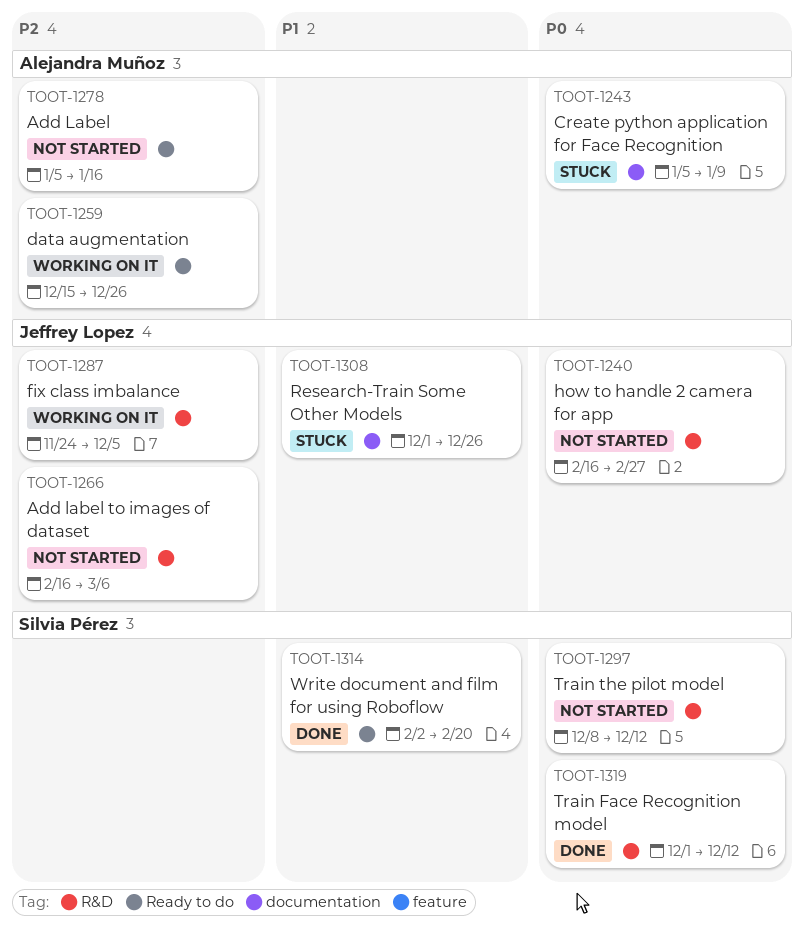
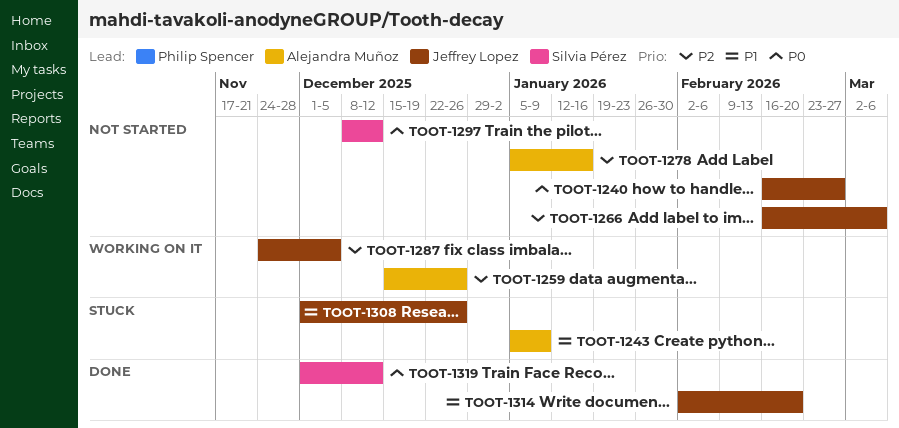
TOOT-1243, priority: P0 -> P1
TOOT-1314, owner: Silvia Pérez -> Jeffrey Lopez

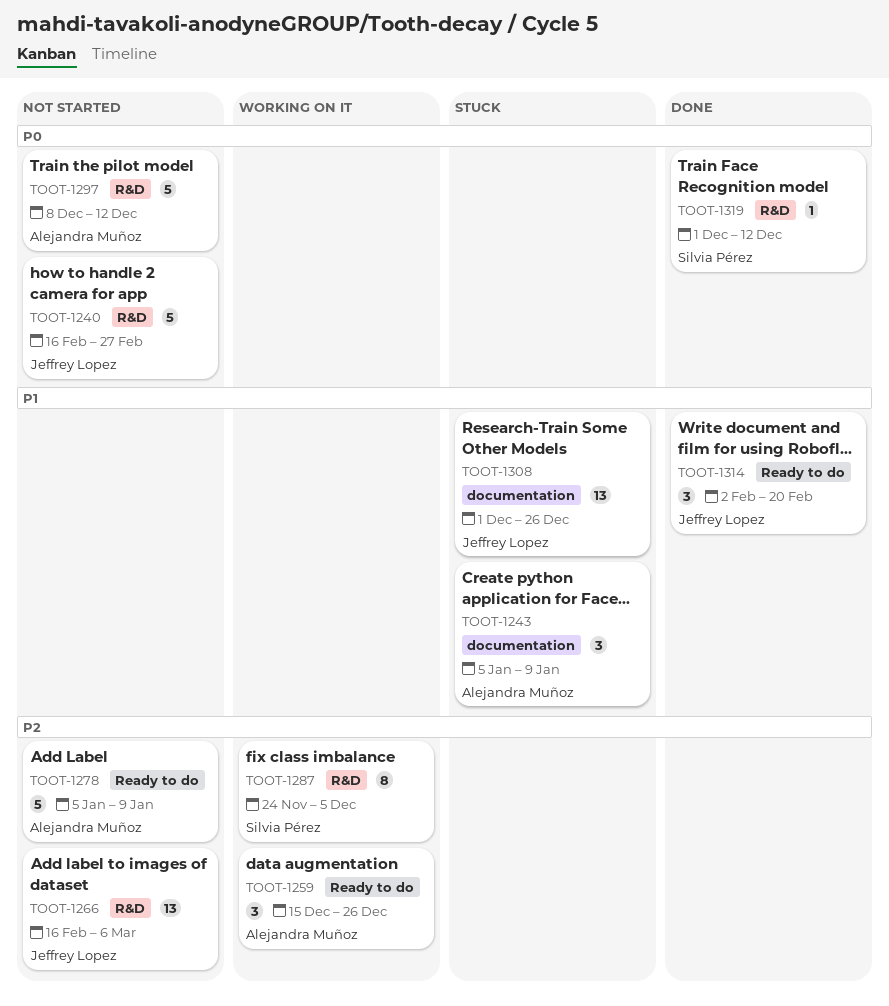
TOOT-1278, due: Jan 16 -> Jan 9
TOOT-1287, owner: Jeffrey Lopez -> Silvia Pérez
TOOT-1297, owner: Silvia Pérez -> Alejandra Muñoz

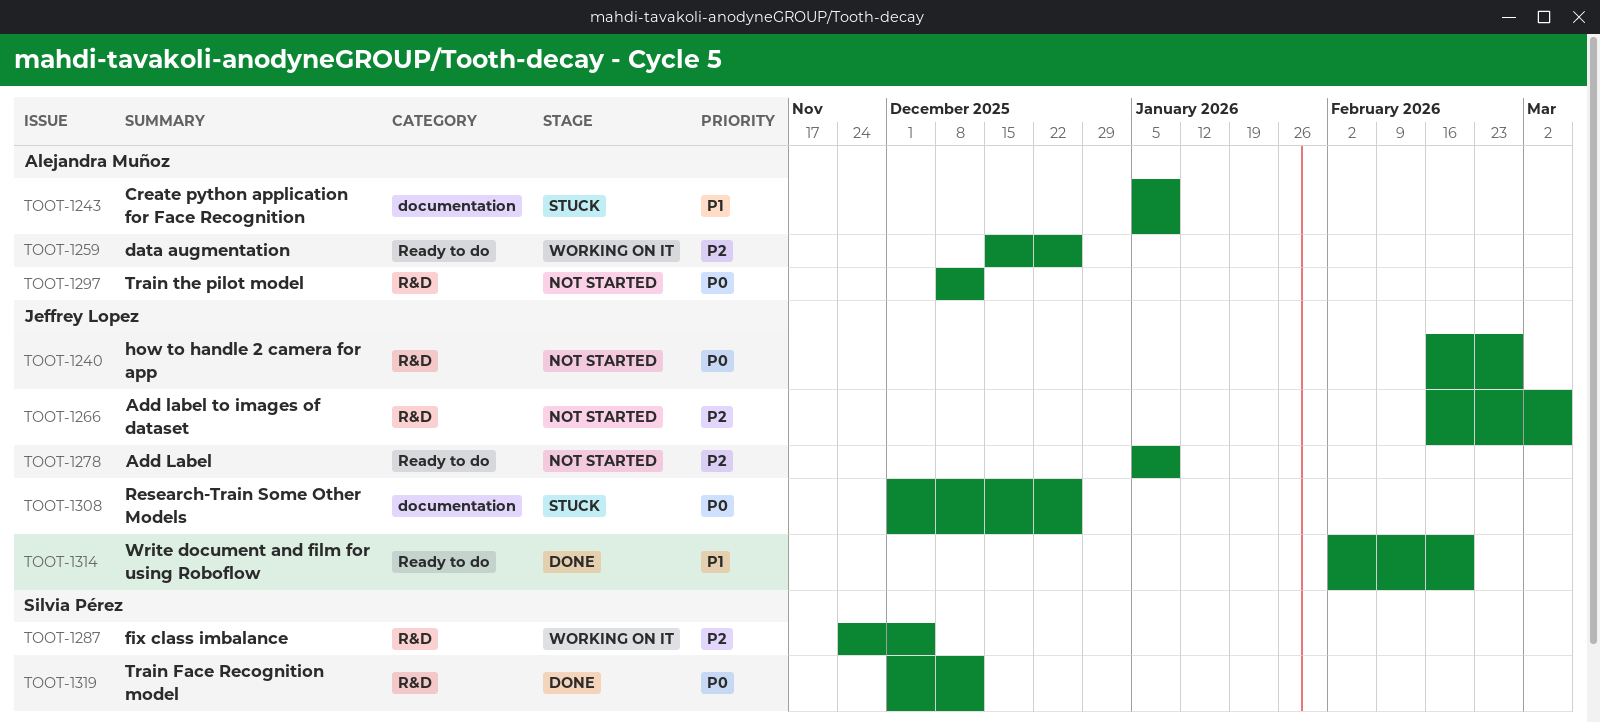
TOOT-1278, owner: Alejandra Muñoz -> Jeffrey Lopez
TOOT-1308, priority: P1 -> P0

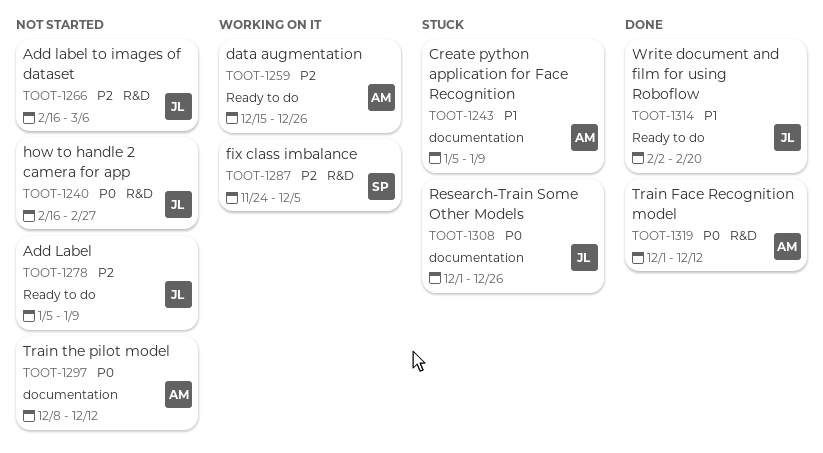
TOOT-1297, label: R&D -> documentation
TOOT-1319, owner: Silvia Pérez -> Alejandra Muñoz

